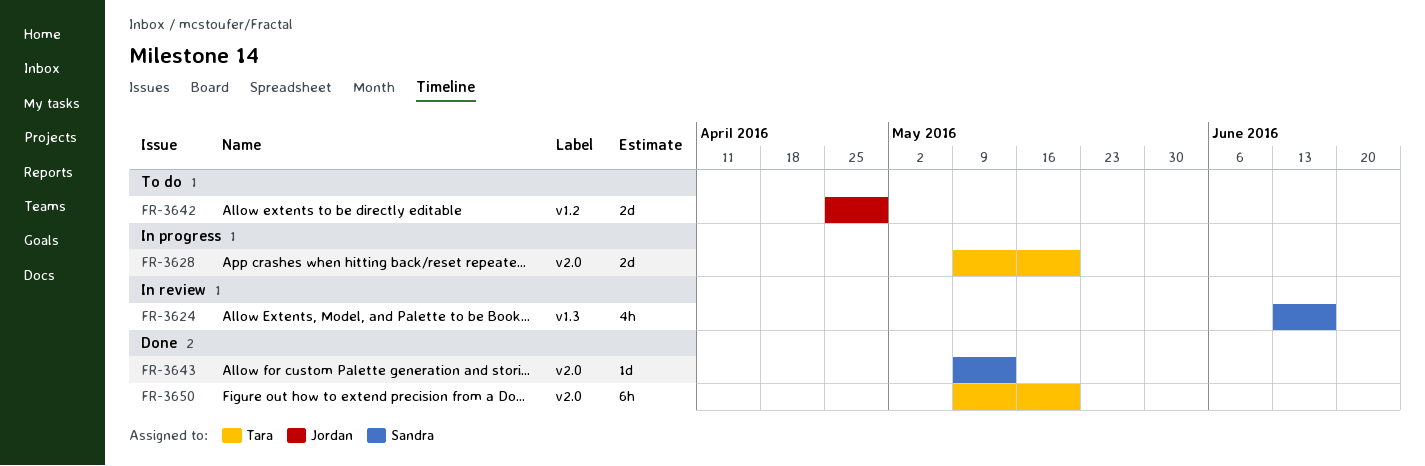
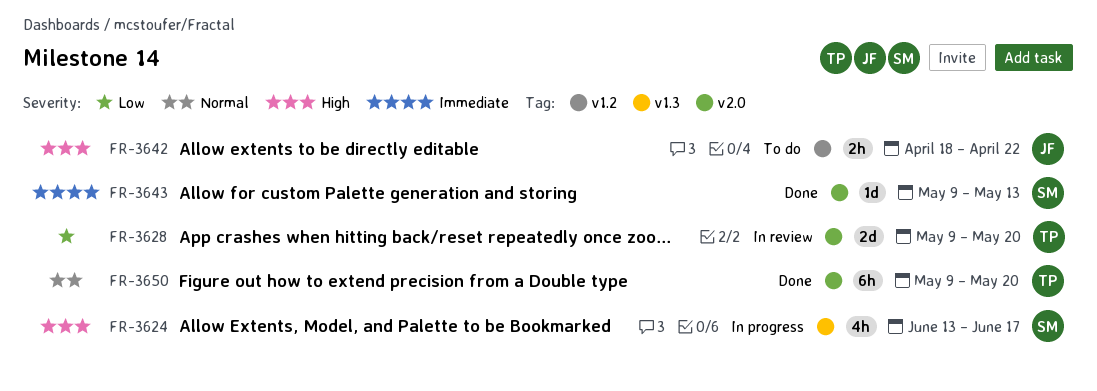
FR-3624, status: In review -> In progress
FR-3628, status: In progress -> In review
FR-3642, estimate: 2d -> 2h
FR-3642, start: Apr 25 -> Apr 18
FR-3642, due: Apr 29 -> Apr 22

